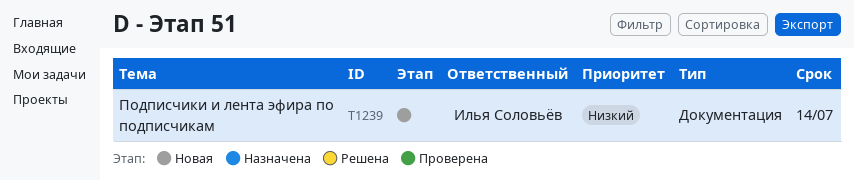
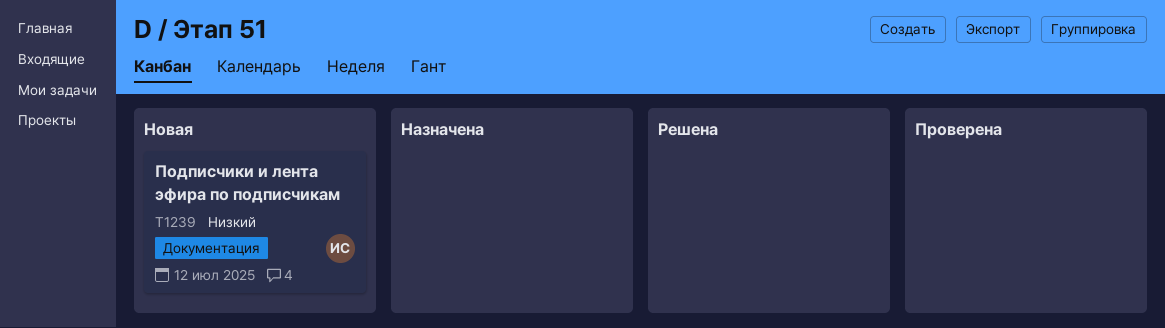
T1239, due: Jul 14 -> Jul 12

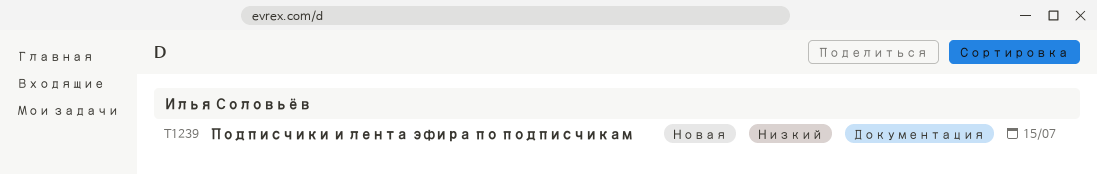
T1239, due: Jul 12 -> Jul 15

